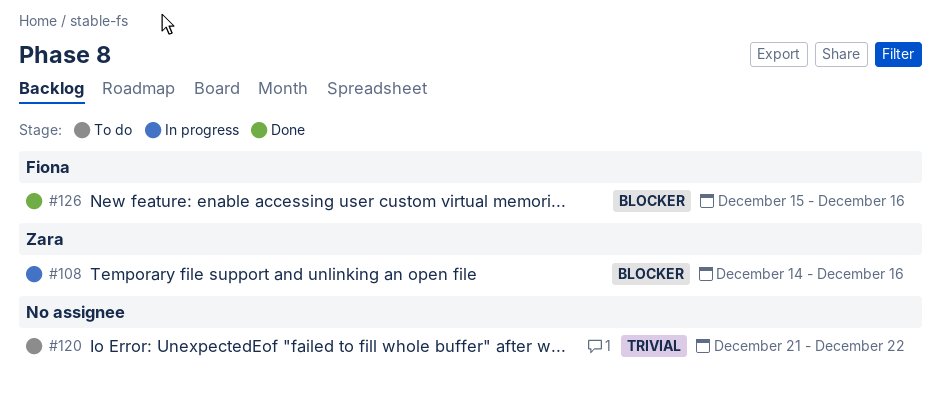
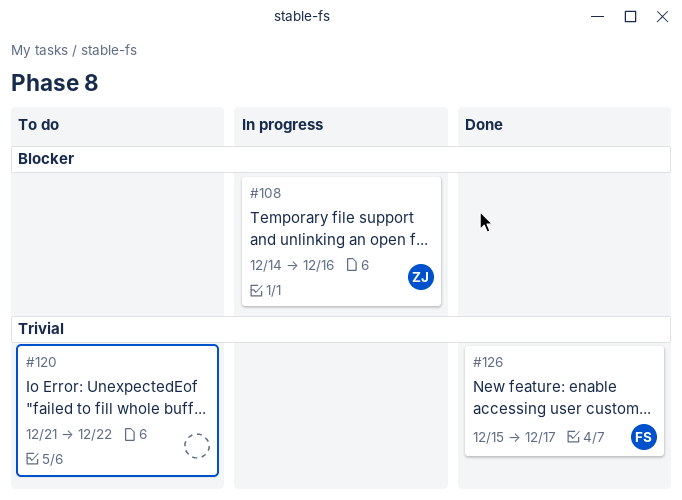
#126, priority: Blocker -> Trivial
#126, due: Dec 16 -> Dec 17

